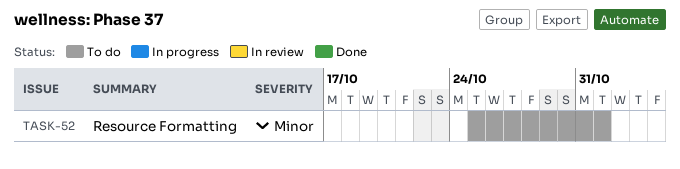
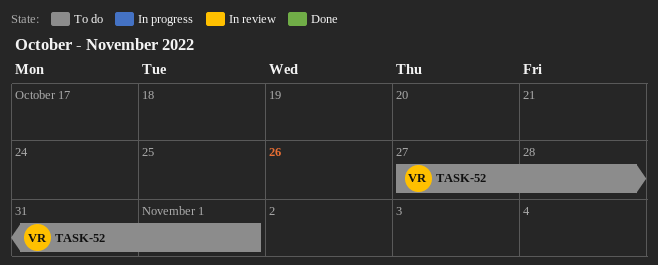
TASK-52, start: Oct 25 -> Oct 27

